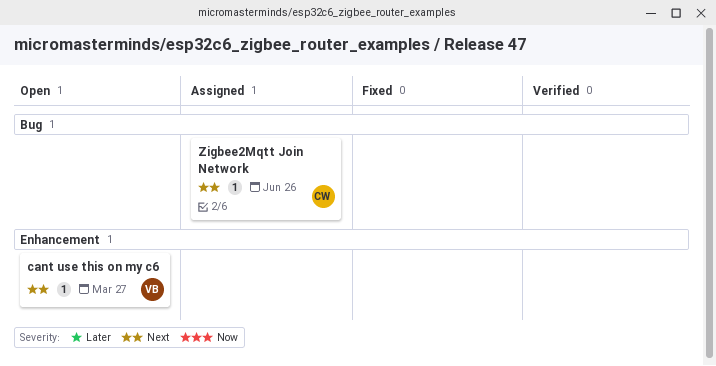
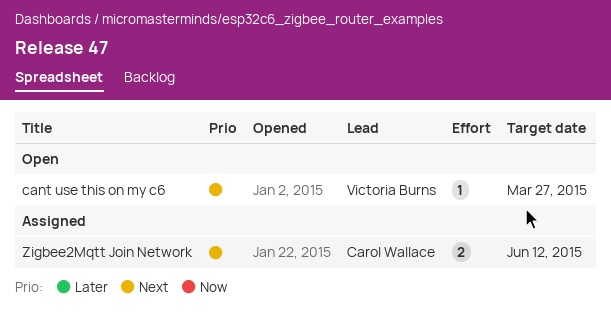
Zigbee2Mqtt Join Network, estimate: 1 -> 2
Zigbee2Mqtt Join Network, due: Jun 26 -> Jun 12

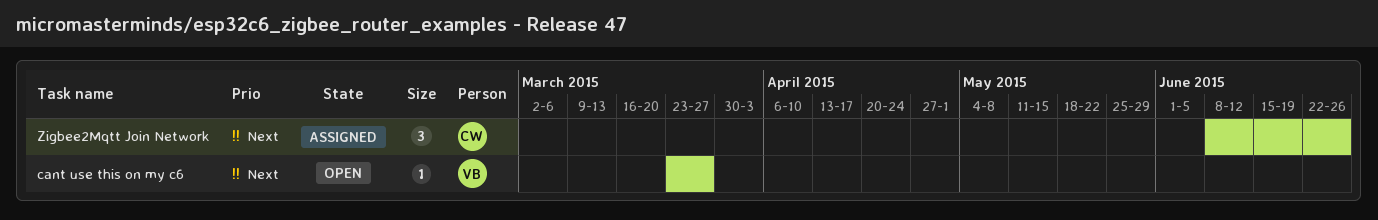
Zigbee2Mqtt Join Network, estimate: 2 -> 3
Zigbee2Mqtt Join Network, due: Jun 12 -> Jun 26

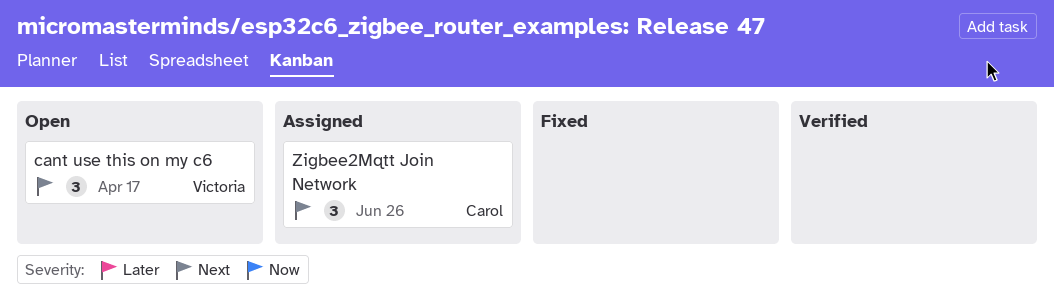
cant use this on my c6, estimate: 1 -> 3
cant use this on my c6, due: Mar 27 -> Apr 17

